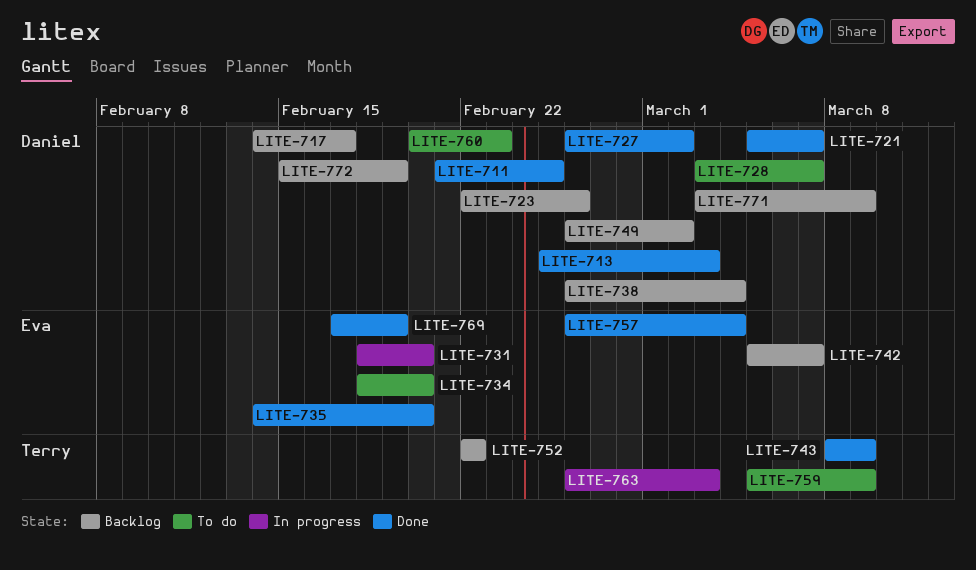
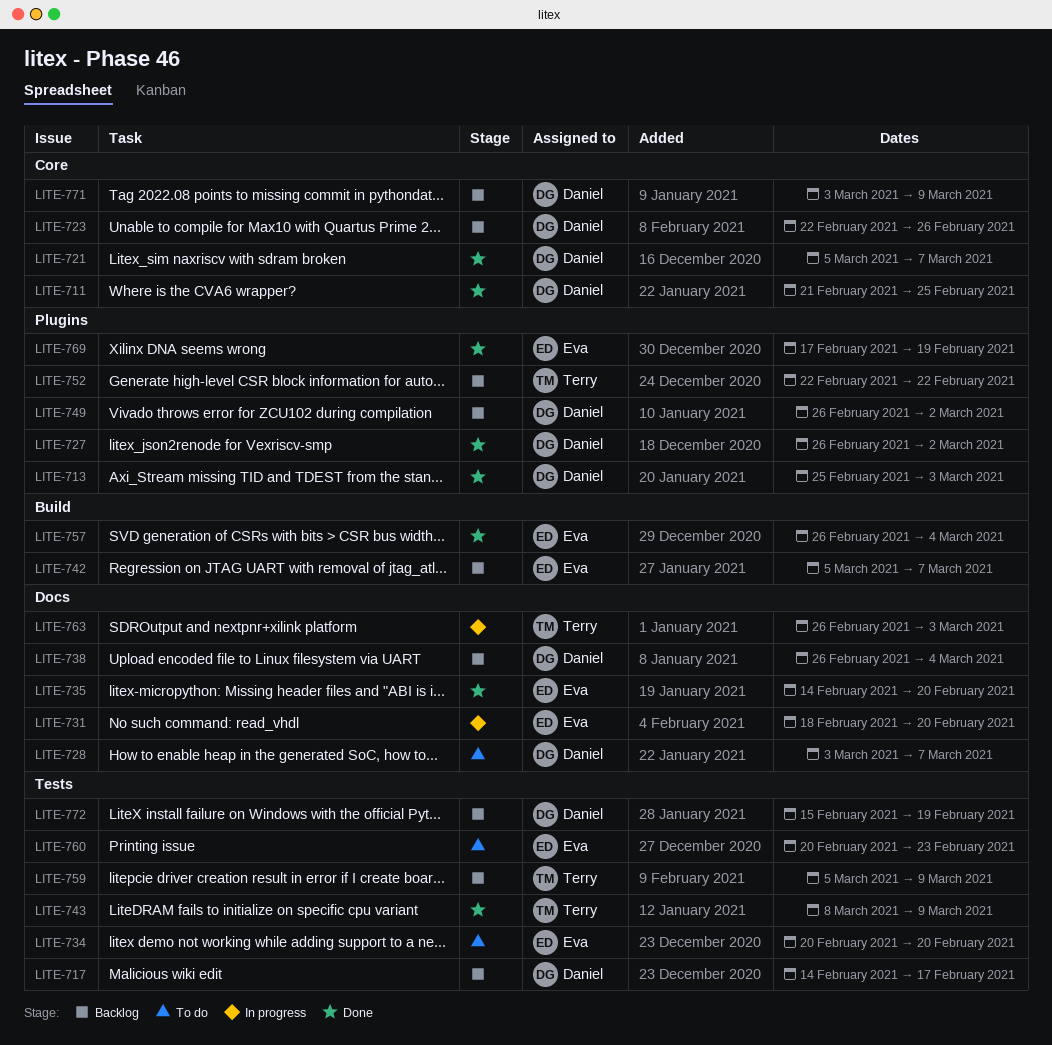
LITE-734, start: Feb 18 -> Feb 20
LITE-759, status: To do -> Backlog
LITE-760, owner: Daniel -> Eva

